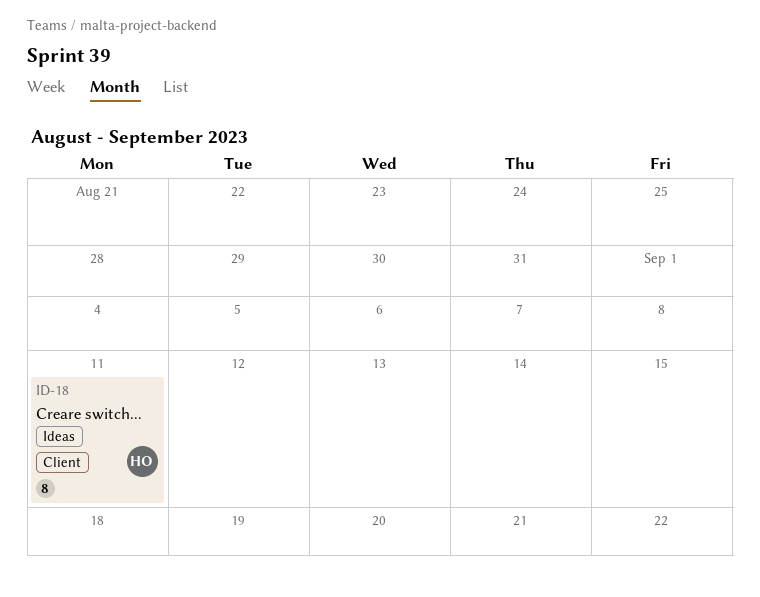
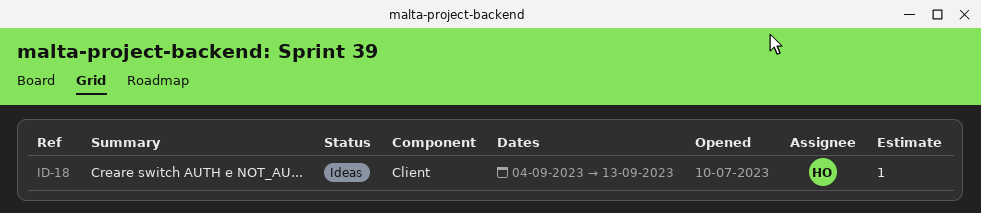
ID-18, estimate: 8 -> 1
ID-18, due: Sep 11 -> Sep 13

